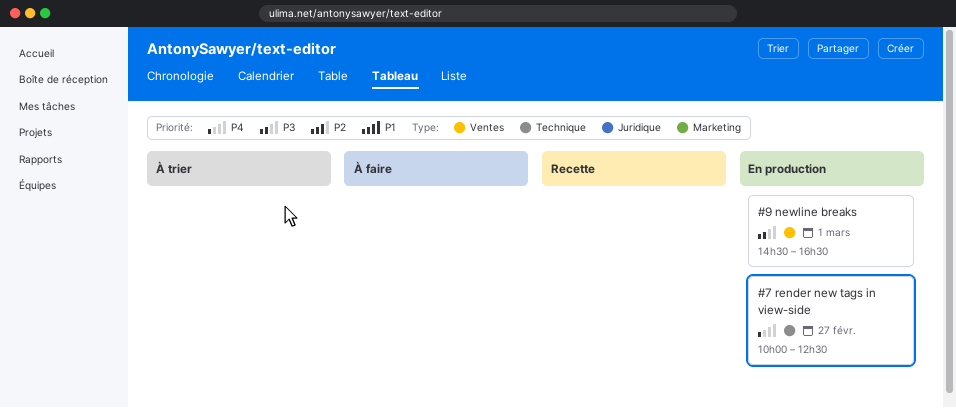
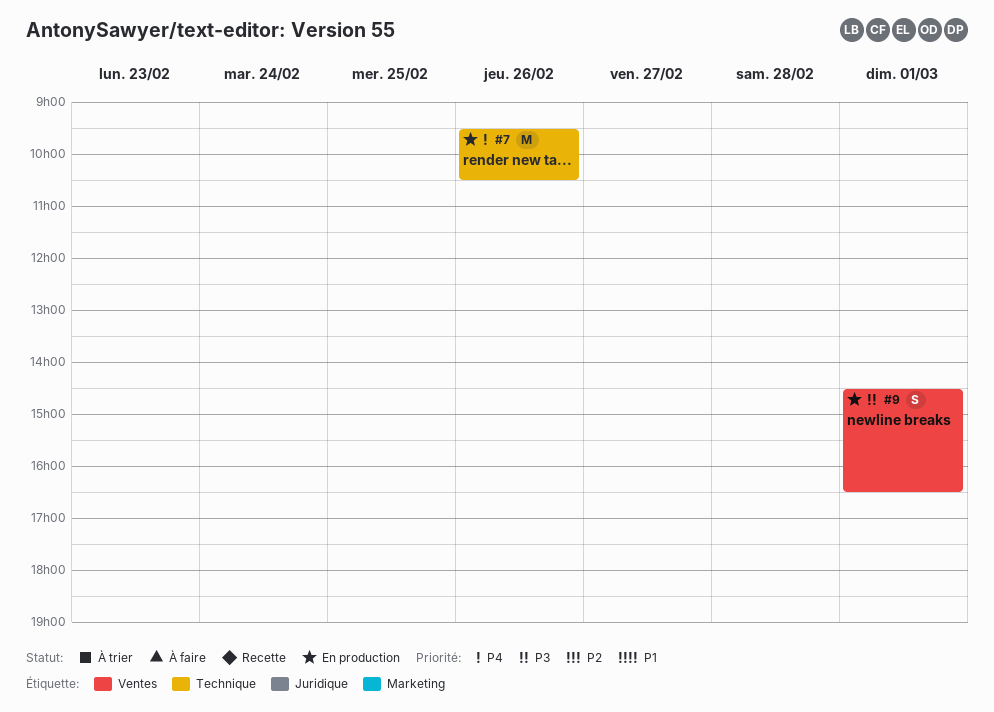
#7, day: Feb 27 -> Feb 26
#7, begins: 10:00 -> 09:30
#7, ends: 12:30 -> 10:30

